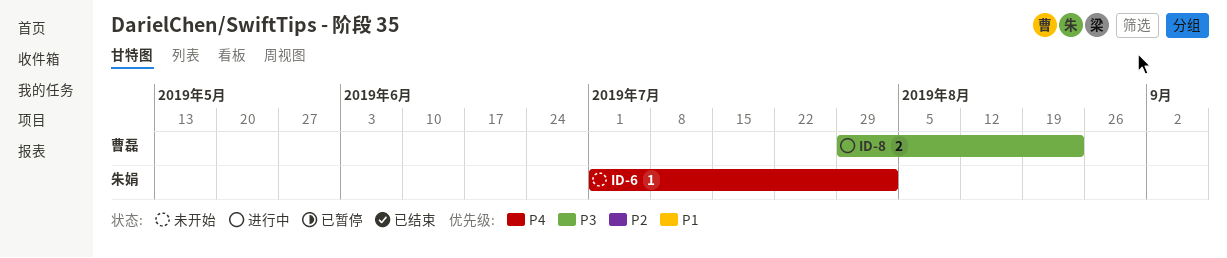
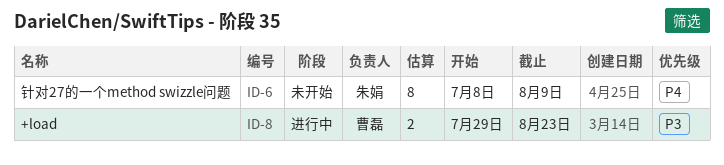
ID-6, estimate: 1 -> 8
ID-6, start: Jul 1 -> Jul 8
ID-6, due: Aug 2 -> Aug 9

